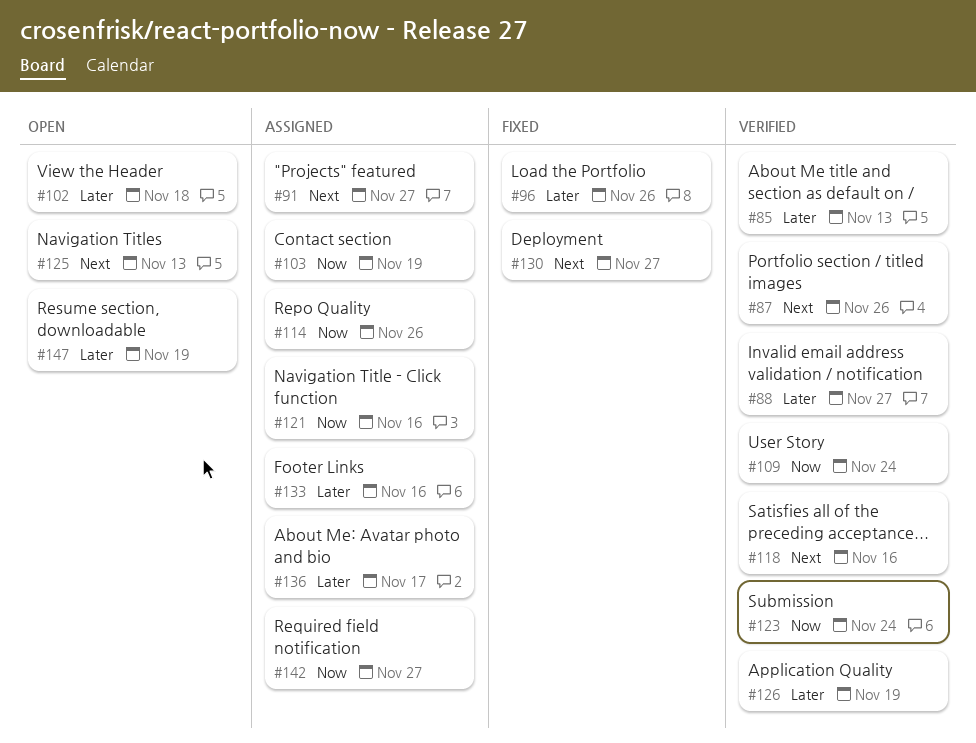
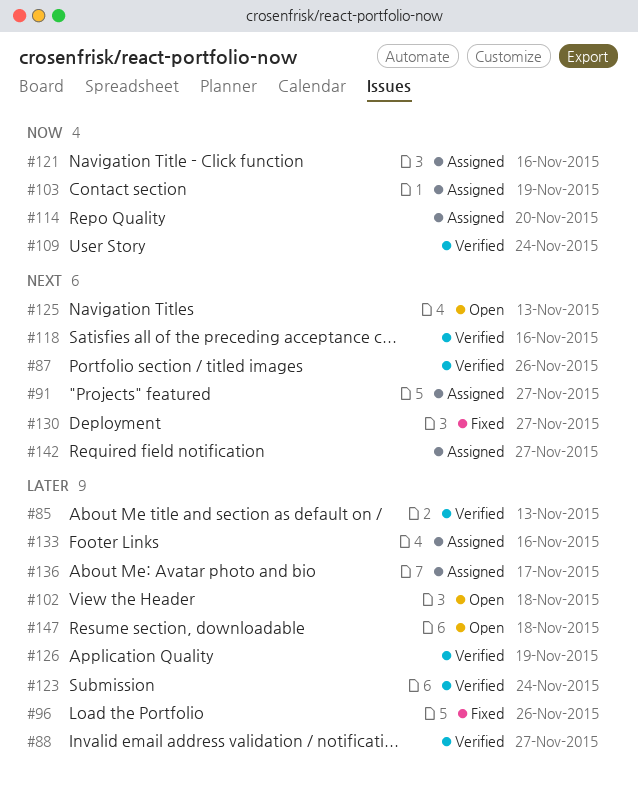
#114, due: Nov 26 -> Nov 20
#123, priority: Now -> Later
#142, priority: Now -> Next
#147, due: Nov 19 -> Nov 18

